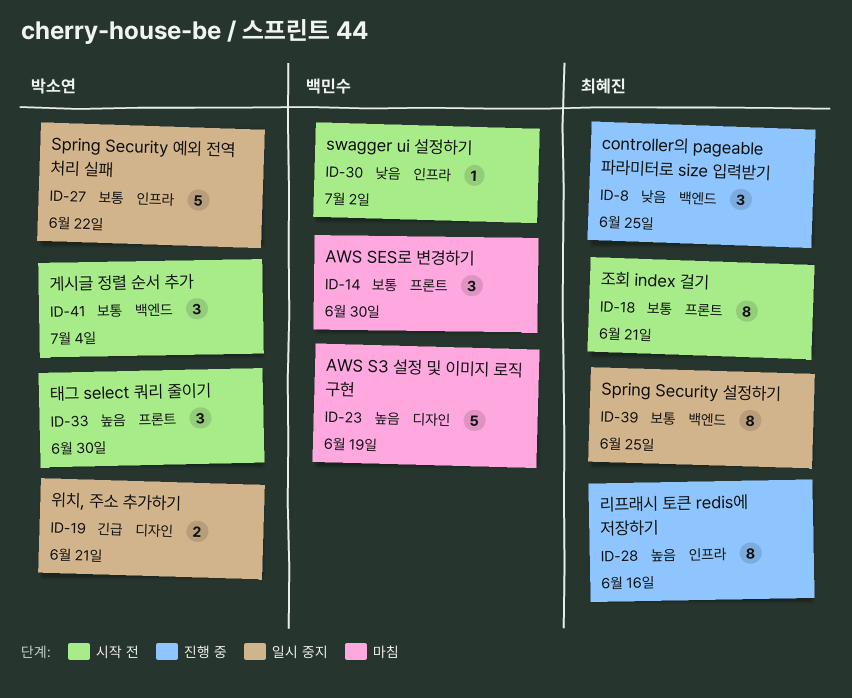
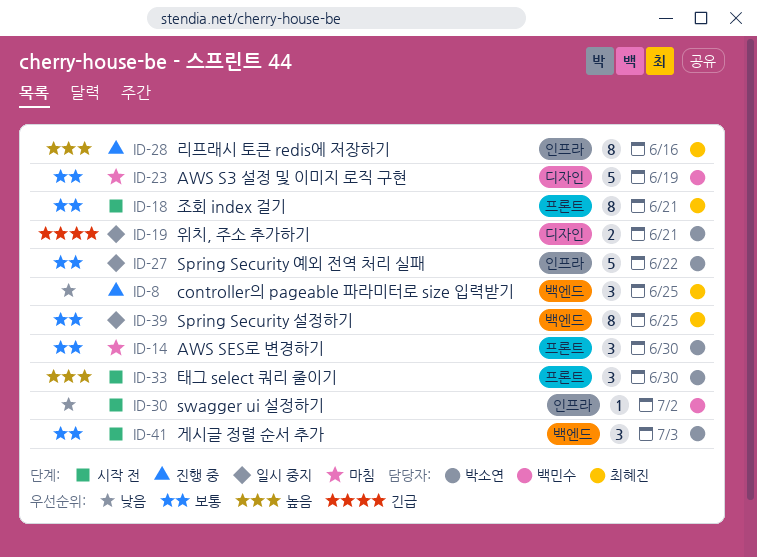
ID-14, owner: 백민수 -> 박소연
ID-23, priority: 높음 -> 보통
ID-41, due: Jul 4 -> Jul 3

